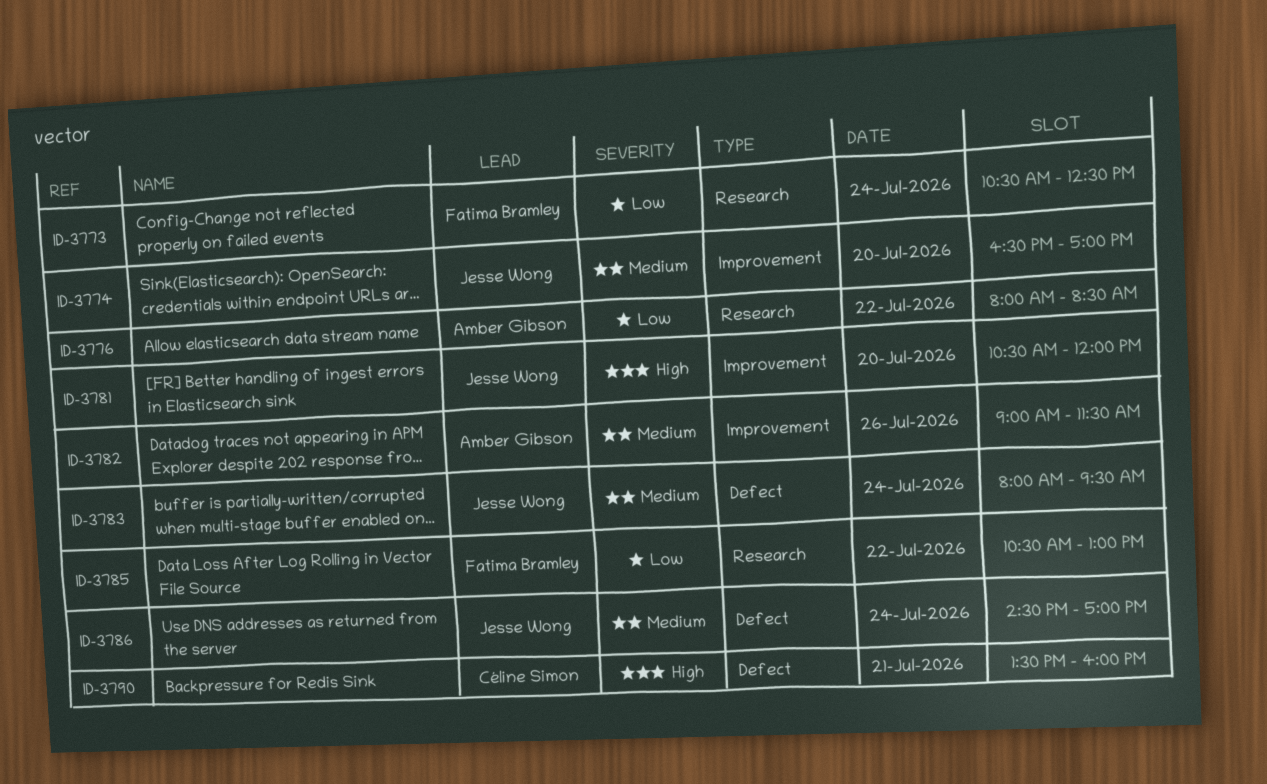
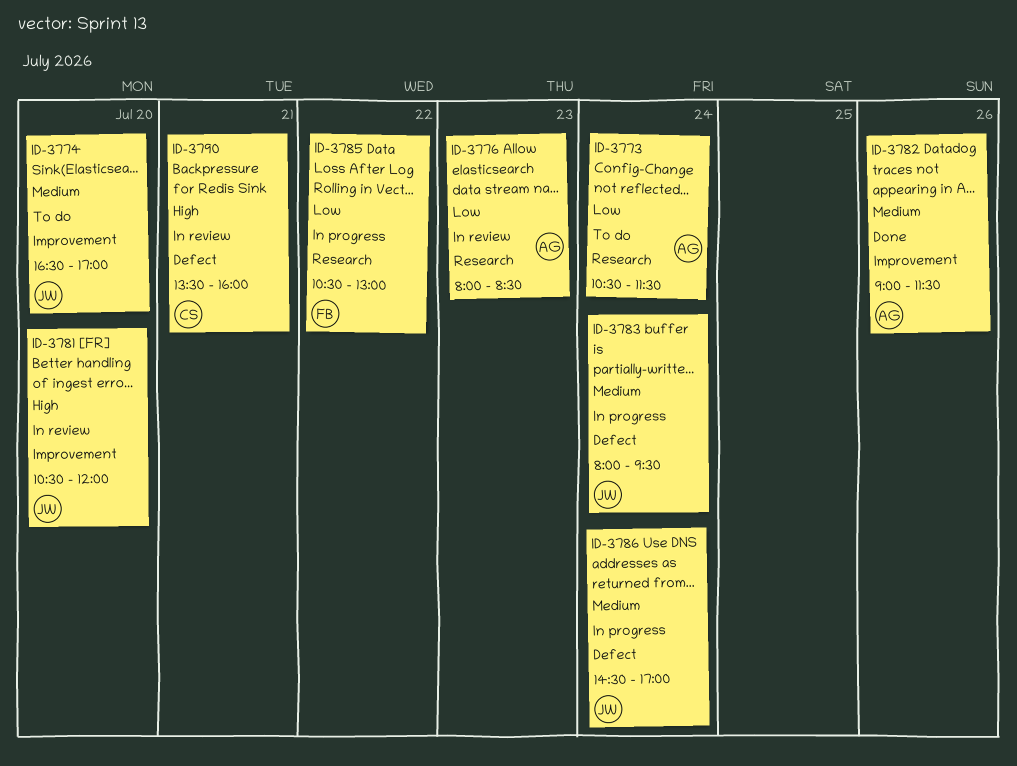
ID-3773, owner: Fatima Bramley -> Amber Gibson
ID-3773, ends: 12:30 -> 11:30
ID-3776, day: Jul 22 -> Jul 23

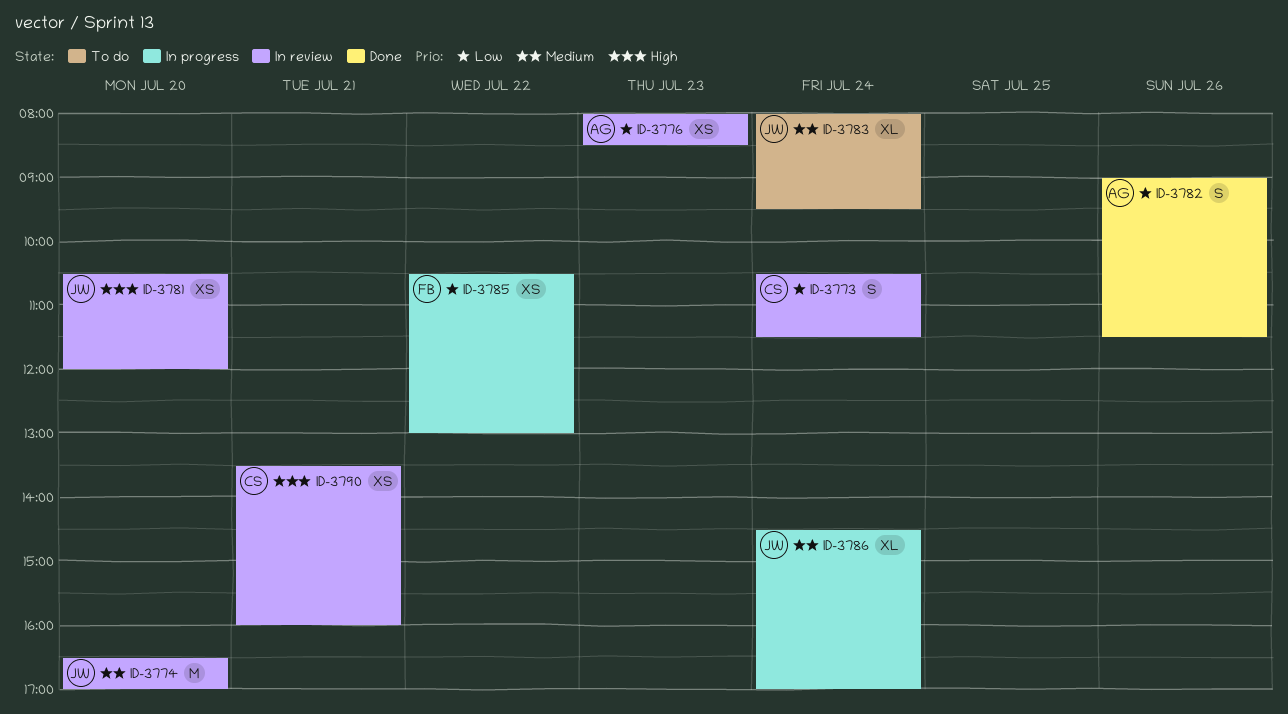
ID-3773, status: To do -> In review
ID-3773, owner: AG -> CS
ID-3774, status: To do -> In review
ID-3782, priority: Medium -> Low
ID-3783, status: In progress -> To do

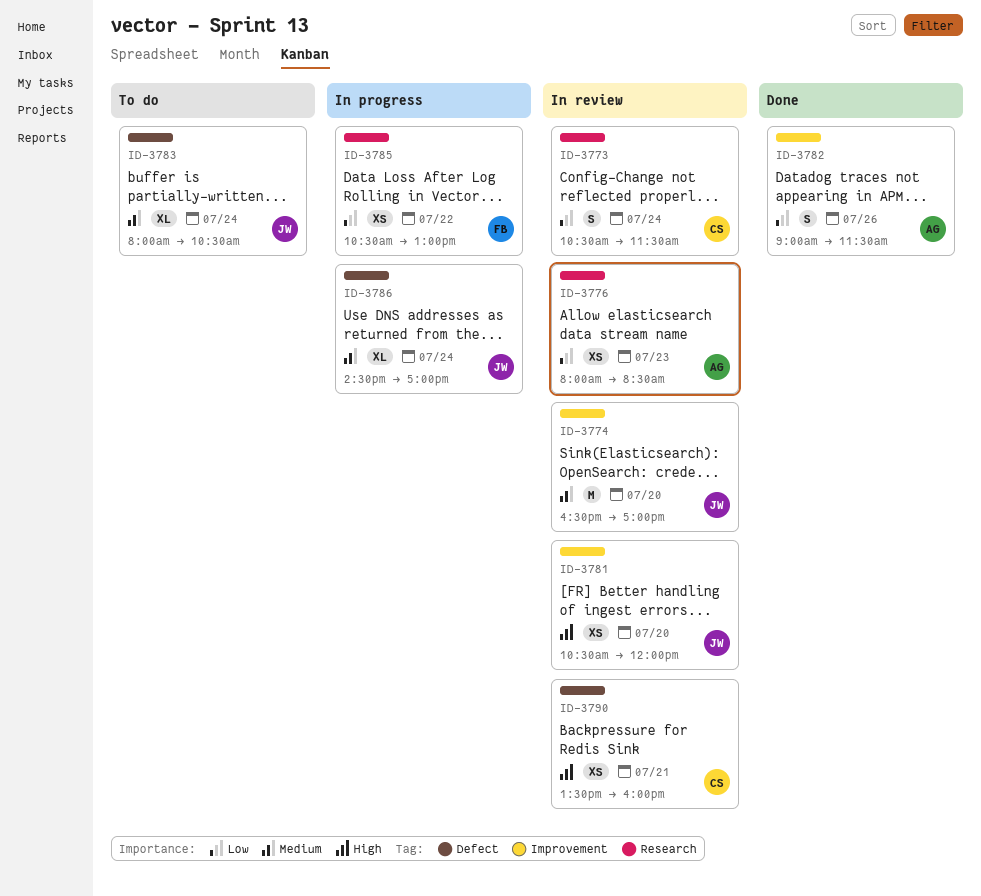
ID-3783, ends: 09:30 -> 10:30

